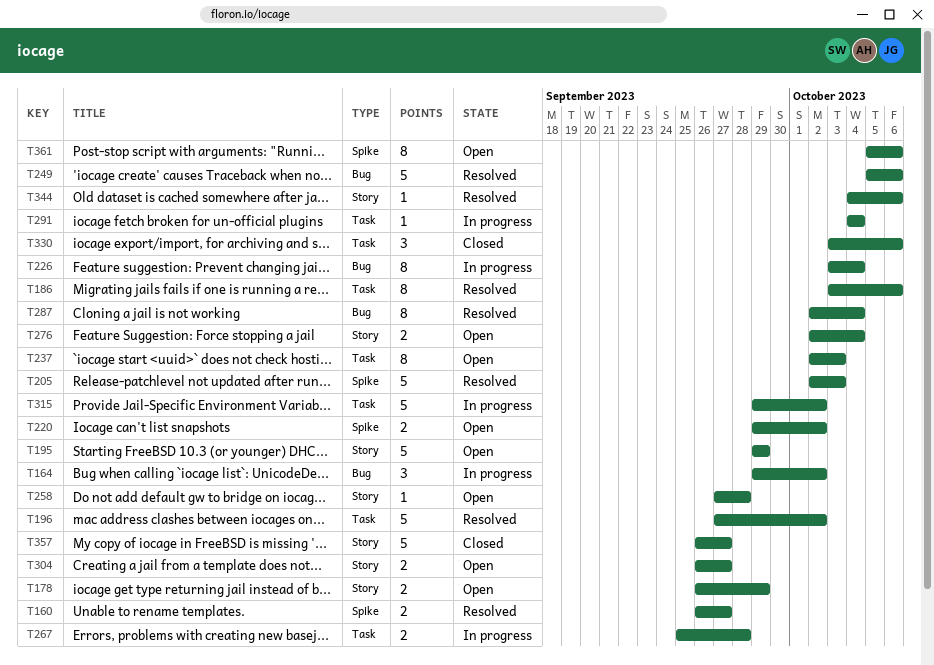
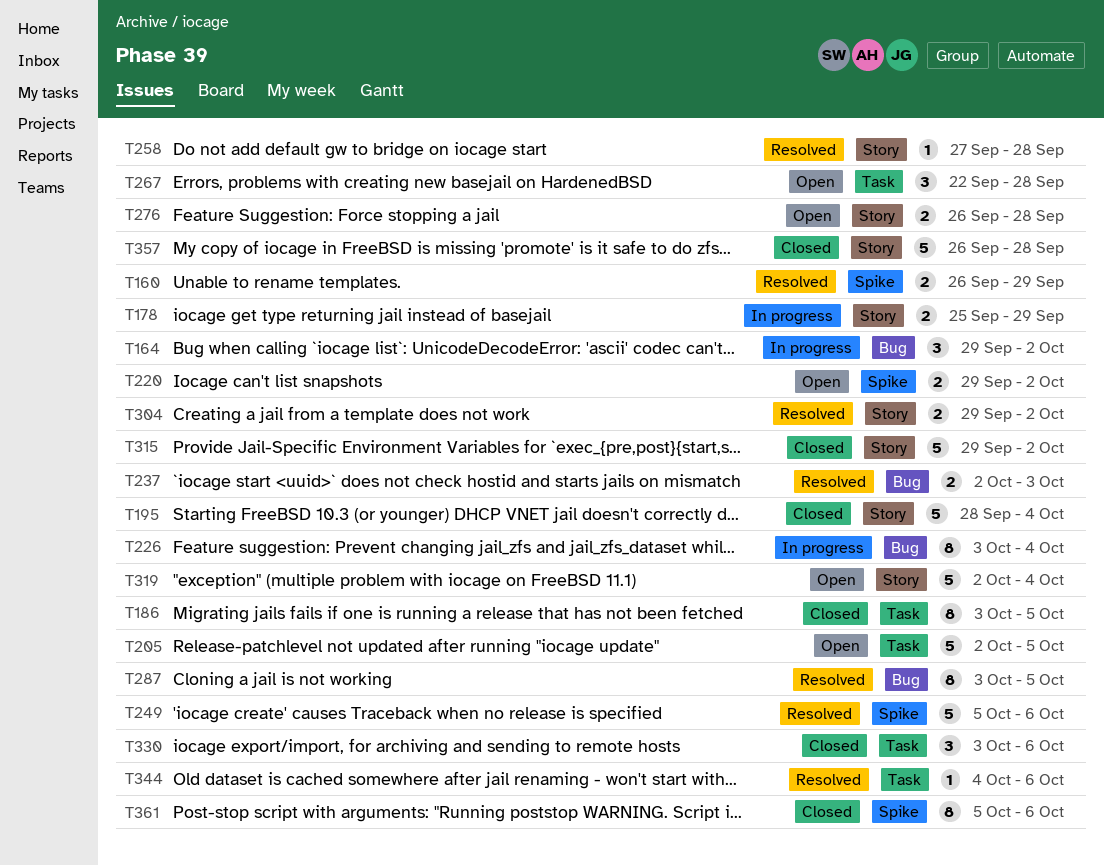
T160, due: Sep 27 -> Sep 29
T178, status: Open -> In progress
T178, start: Sep 26 -> Sep 25
T186, status: Resolved -> Closed
T186, due: Oct 6 -> Oct 5
T195, status: Open -> Closed
T195, start: Sep 29 -> Sep 28
T195, due: Sep 29 -> Oct 4
T196: present -> none
T205, status: Resolved -> Open
T205, label: Spike -> Task
T205, due: Oct 3 -> Oct 5
T237, status: Open -> Resolved
T237, label: Task -> Bug
T237, estimate: 8 -> 2
T249, label: Bug -> Spike
T258, status: Open -> Resolved
T267, status: In progress -> Open
T267, estimate: 2 -> 3
T267, start: Sep 25 -> Sep 22
T276, start: Oct 2 -> Sep 26
T276, due: Oct 4 -> Sep 28
T287, start: Oct 2 -> Oct 3
T287, due: Oct 4 -> Oct 5
T291: present -> none
T304, status: Open -> Resolved
T304, start: Sep 26 -> Sep 29
T304, due: Sep 27 -> Oct 2
T315, status: In progress -> Closed
T315, label: Task -> Story
T319: none -> present
T344, label: Story -> Task
T357, due: Sep 27 -> Sep 28
T361, status: Open -> Closed

